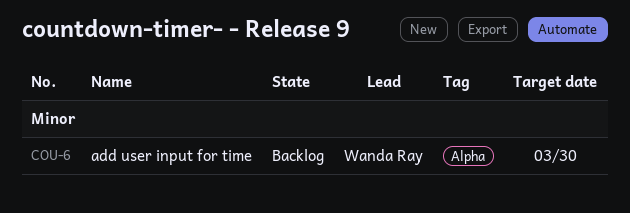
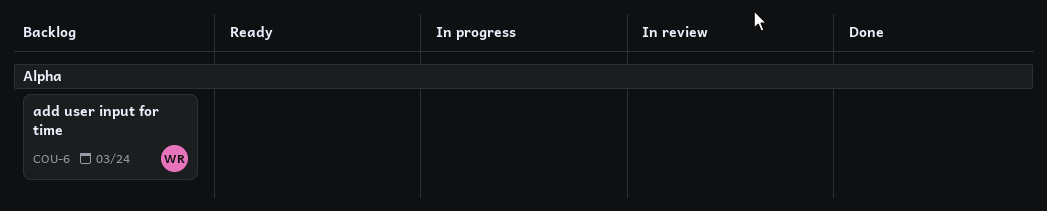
COU-6, due: Mar 30 -> Mar 24

